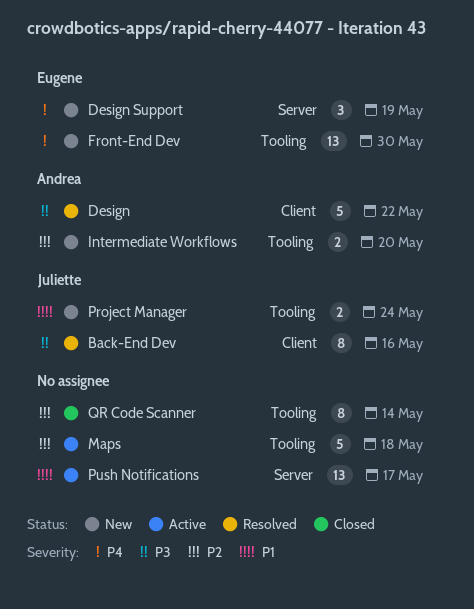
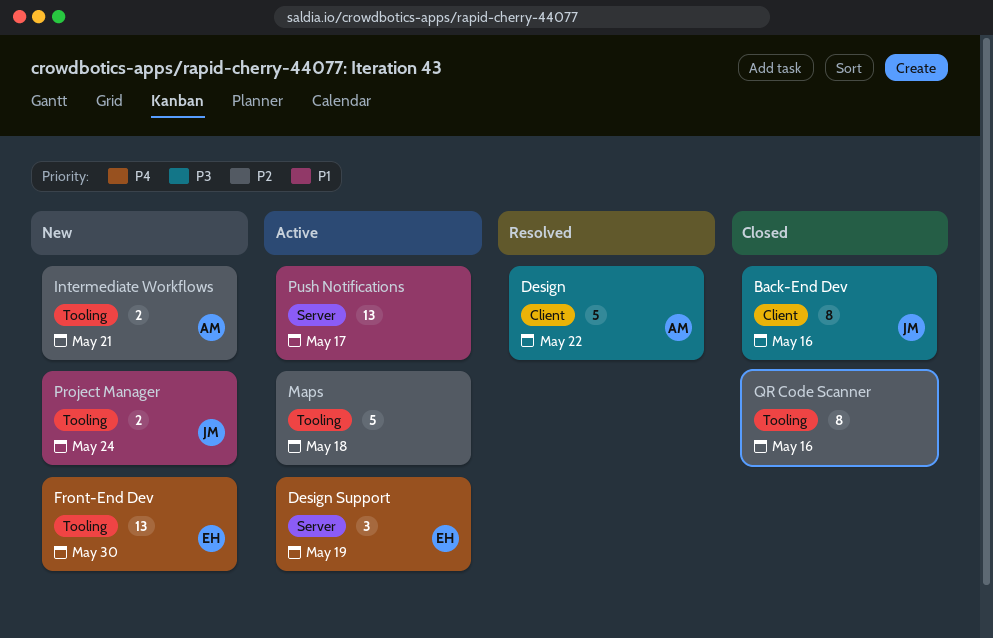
Back-End Dev, status: Resolved -> Closed
Design Support, status: New -> Active
Intermediate Workflows, due: May 20 -> May 21
QR Code Scanner, due: May 14 -> May 16

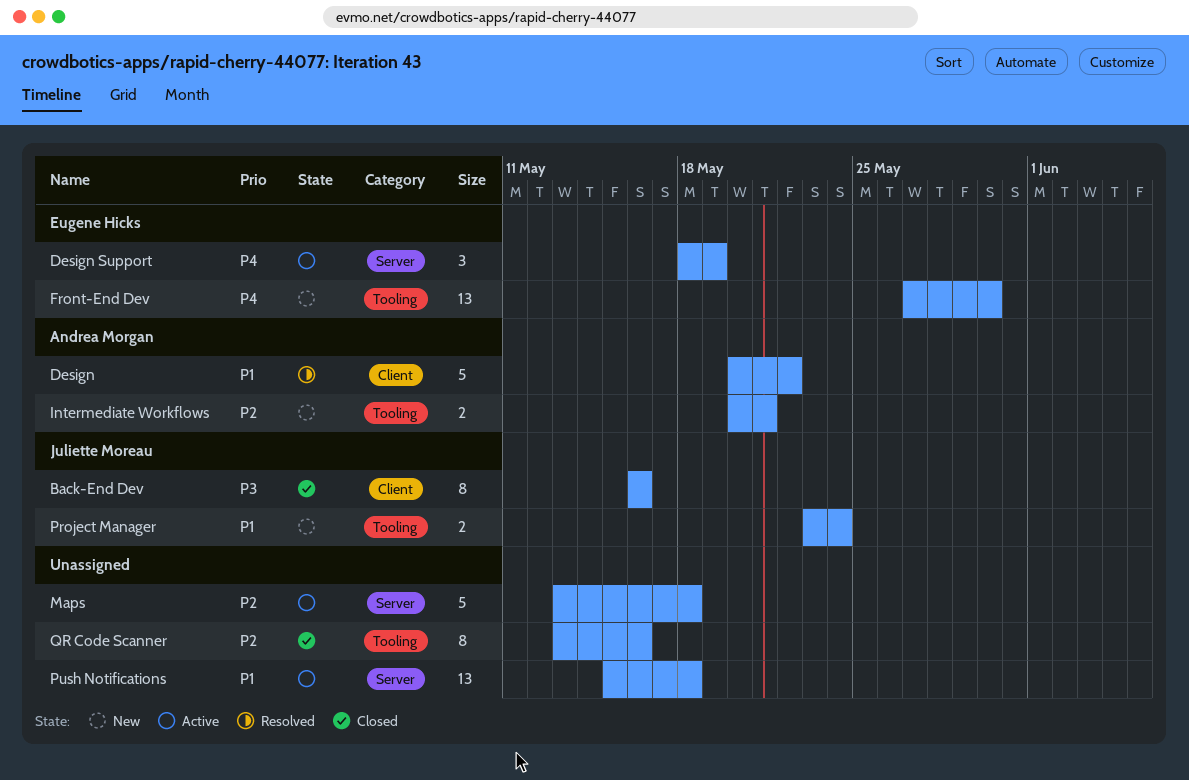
Design, priority: P3 -> P1
Maps, label: Tooling -> Server
Push Notifications, due: May 17 -> May 18

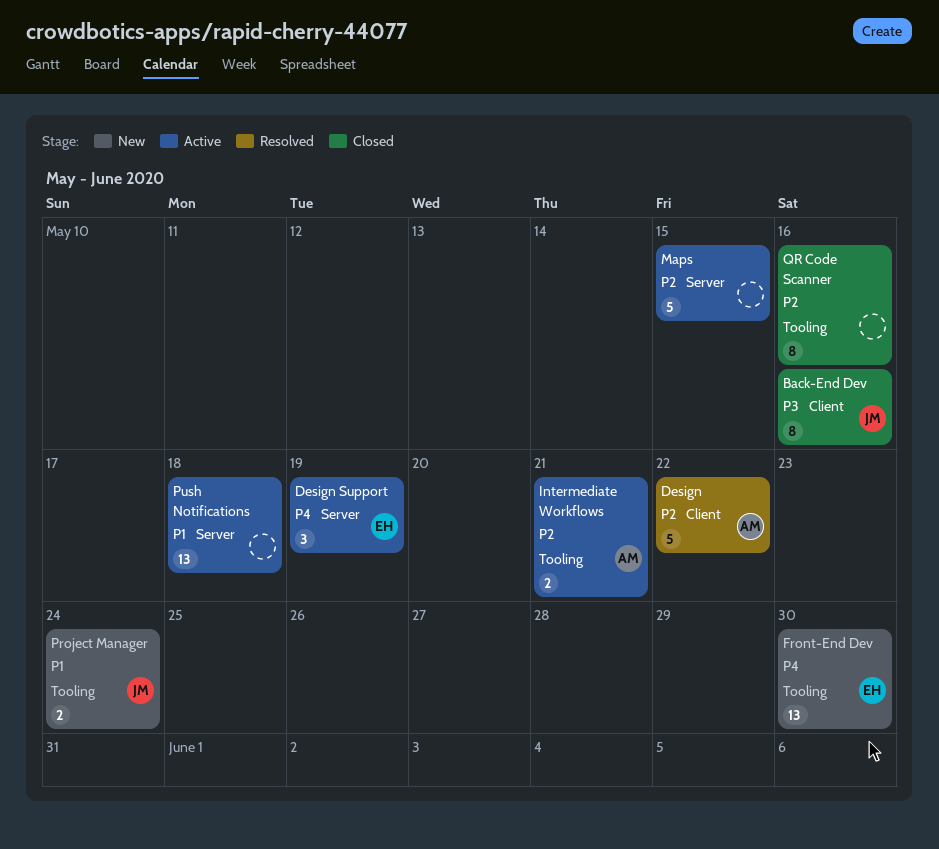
Design, priority: P1 -> P2
Intermediate Workflows, status: New -> Active
Maps, due: May 18 -> May 15

